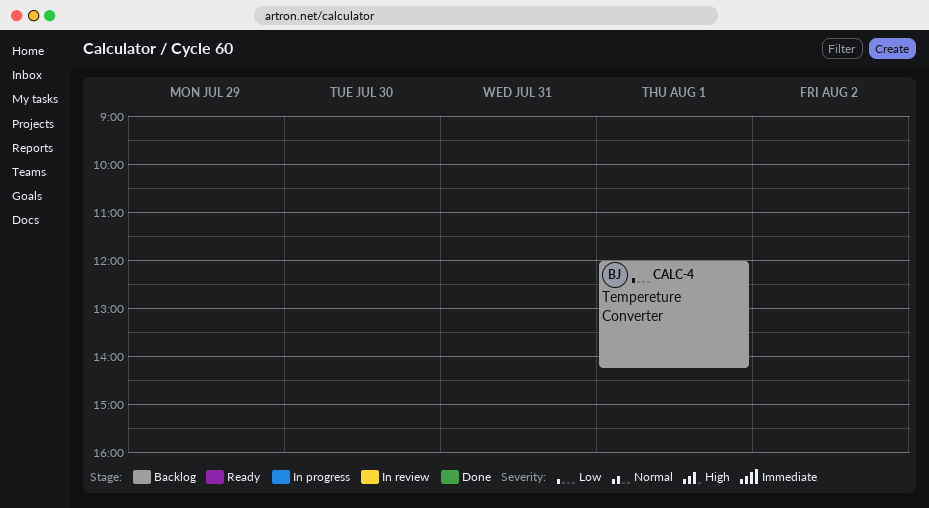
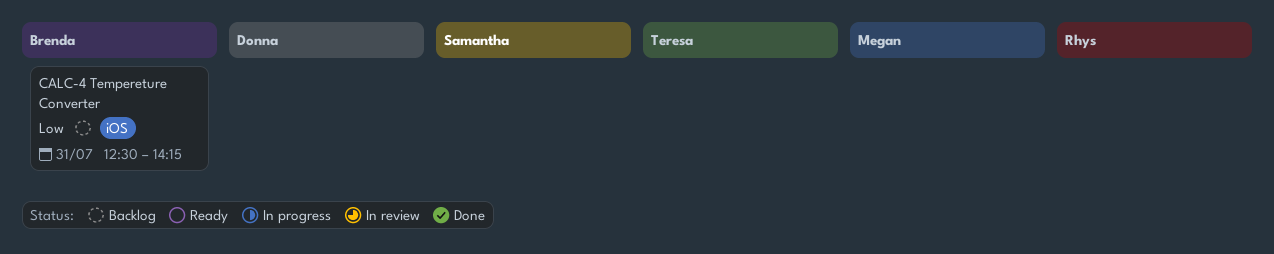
CALC-4, day: Aug 1 -> Jul 31
CALC-4, begins: 12:00 -> 12:30

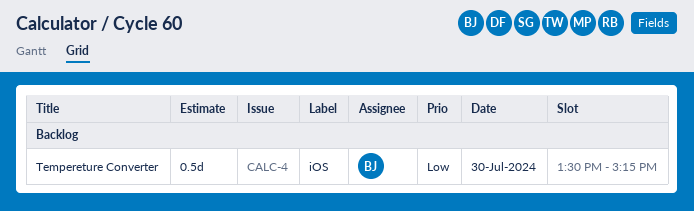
CALC-4, day: Jul 31 -> Jul 30
CALC-4, begins: 12:30 -> 13:30
CALC-4, ends: 14:15 -> 15:15

